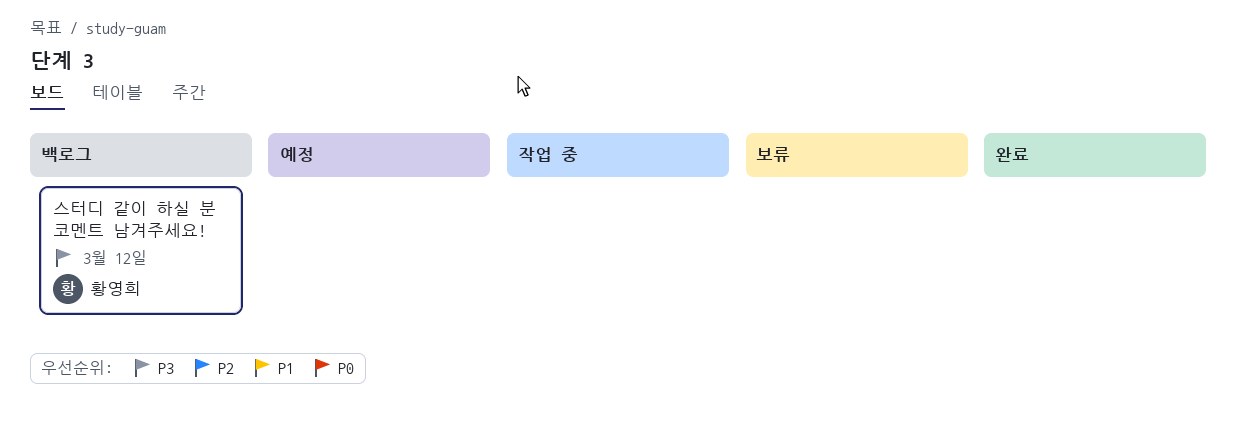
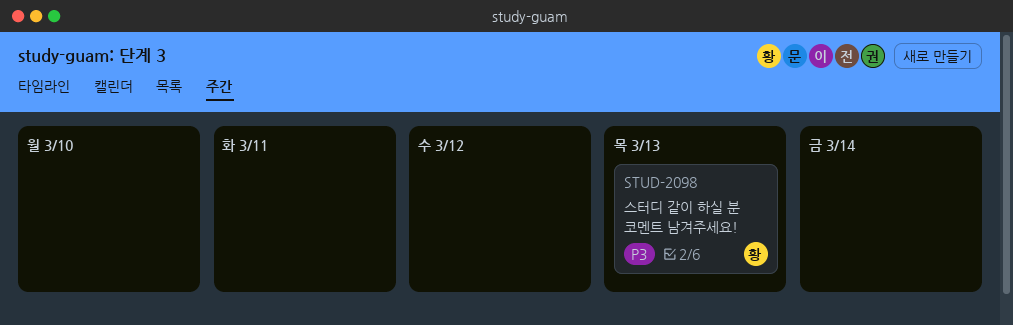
스터디 같이 하실 분 코멘트 남겨주세요!, due: Mar 12 -> Mar 13

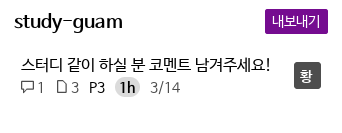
스터디 같이 하실 분 코멘트 남겨주세요!, due: Mar 13 -> Mar 14

